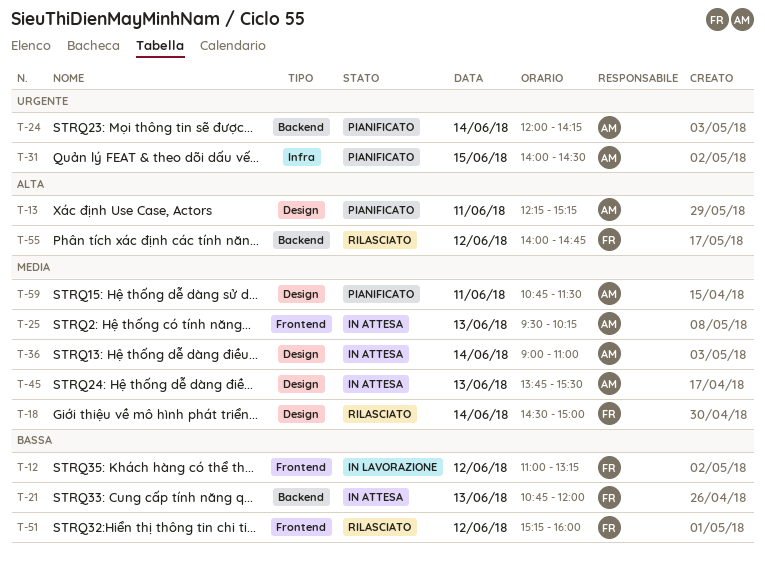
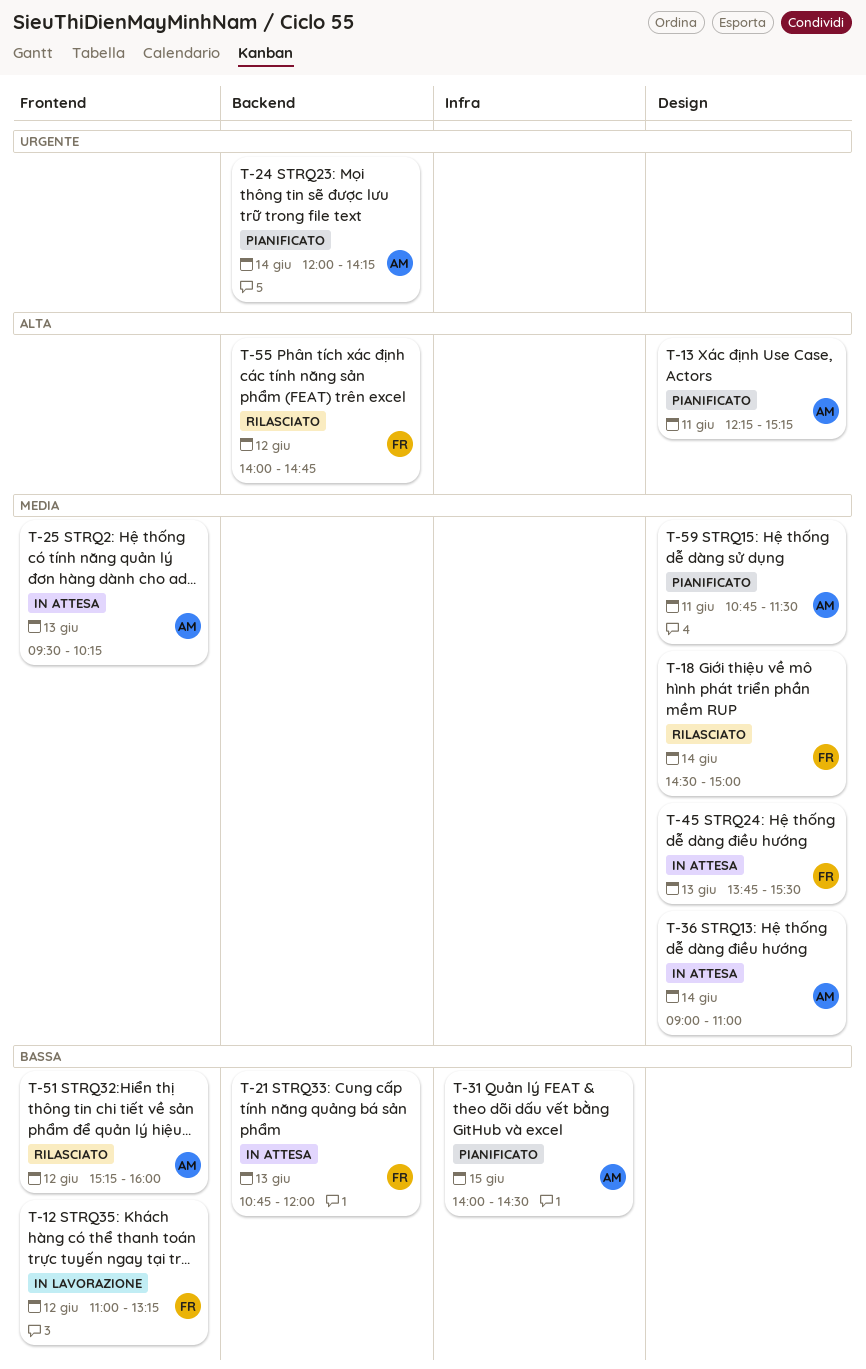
T-31, priority: Urgente -> Bassa
T-45, owner: AM -> FR
T-51, owner: FR -> AM

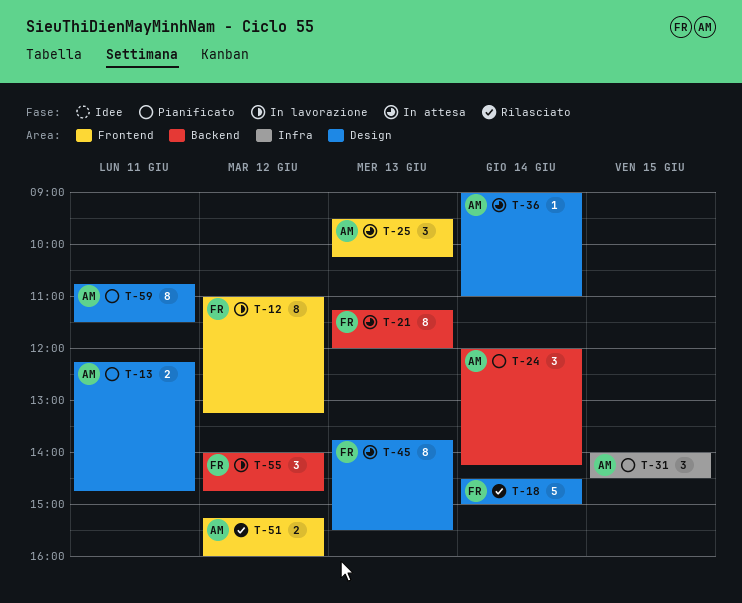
T-13, ends: 15:15 -> 14:45
T-21, begins: 10:45 -> 11:15
T-55, status: Rilasciato -> In lavorazione

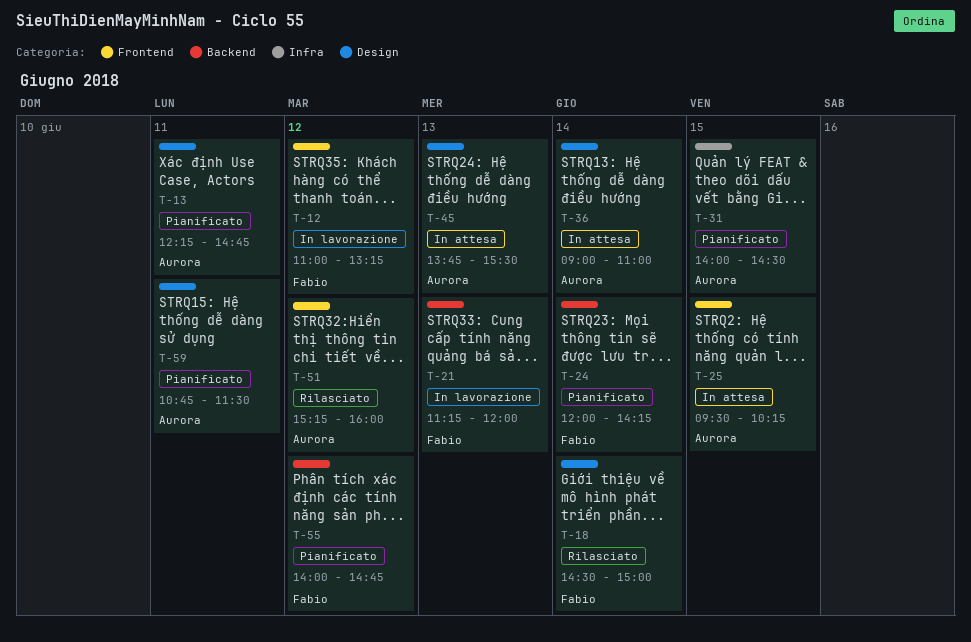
T-21, status: In attesa -> In lavorazione
T-24, owner: Aurora -> Fabio
T-25, day: Jun 13 -> Jun 15
T-45, owner: Fabio -> Aurora
T-55, status: In lavorazione -> Pianificato

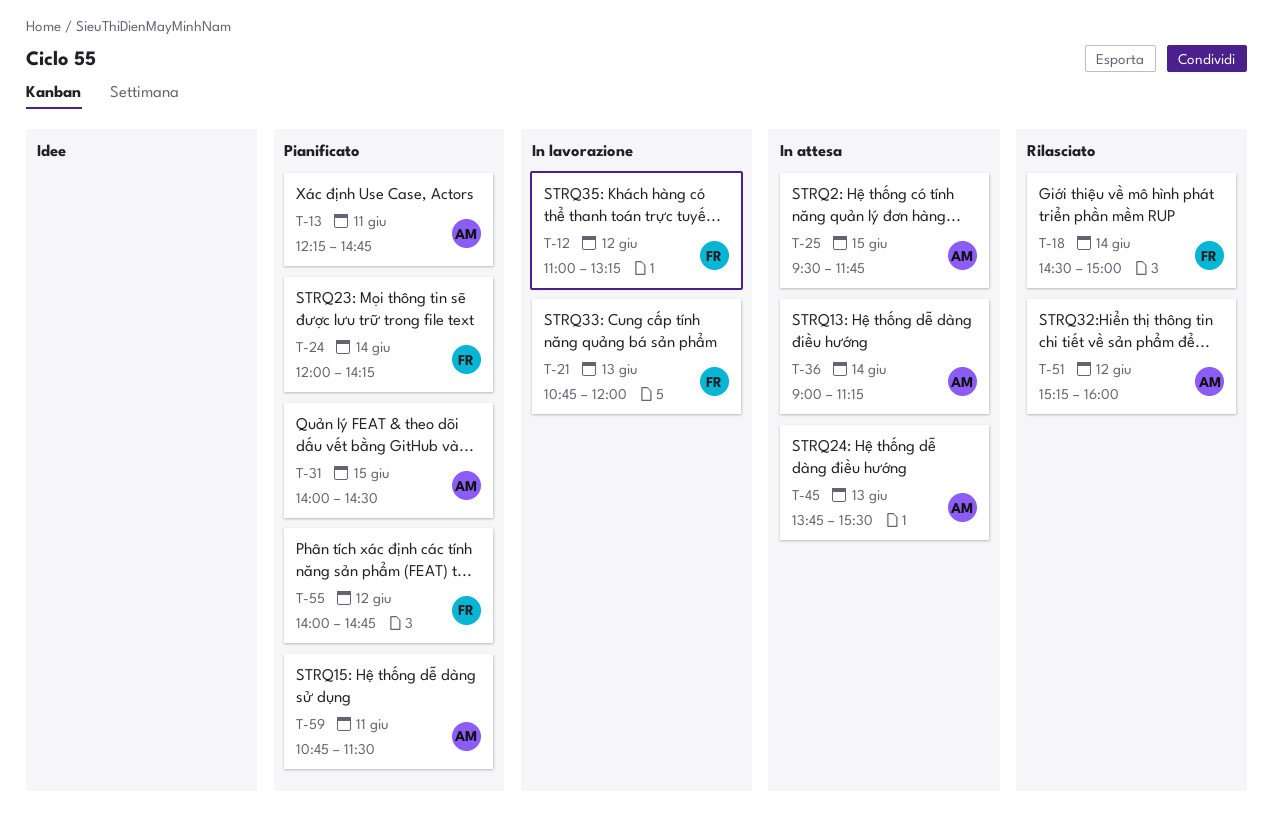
T-21, begins: 11:15 -> 10:45
T-25, ends: 10:15 -> 11:45
T-36, ends: 11:00 -> 11:15

